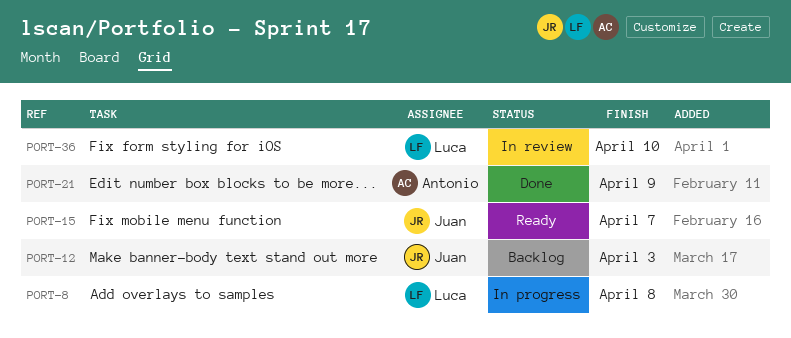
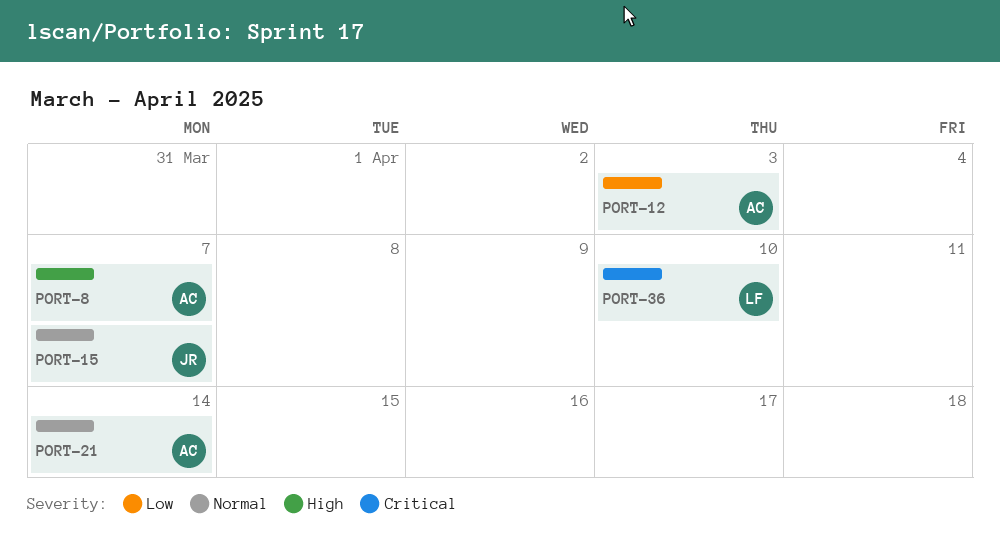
PORT-8, owner: Luca -> Antonio
PORT-8, due: Apr 8 -> Apr 7
PORT-12, owner: Juan -> Antonio
PORT-21, due: Apr 9 -> Apr 14

